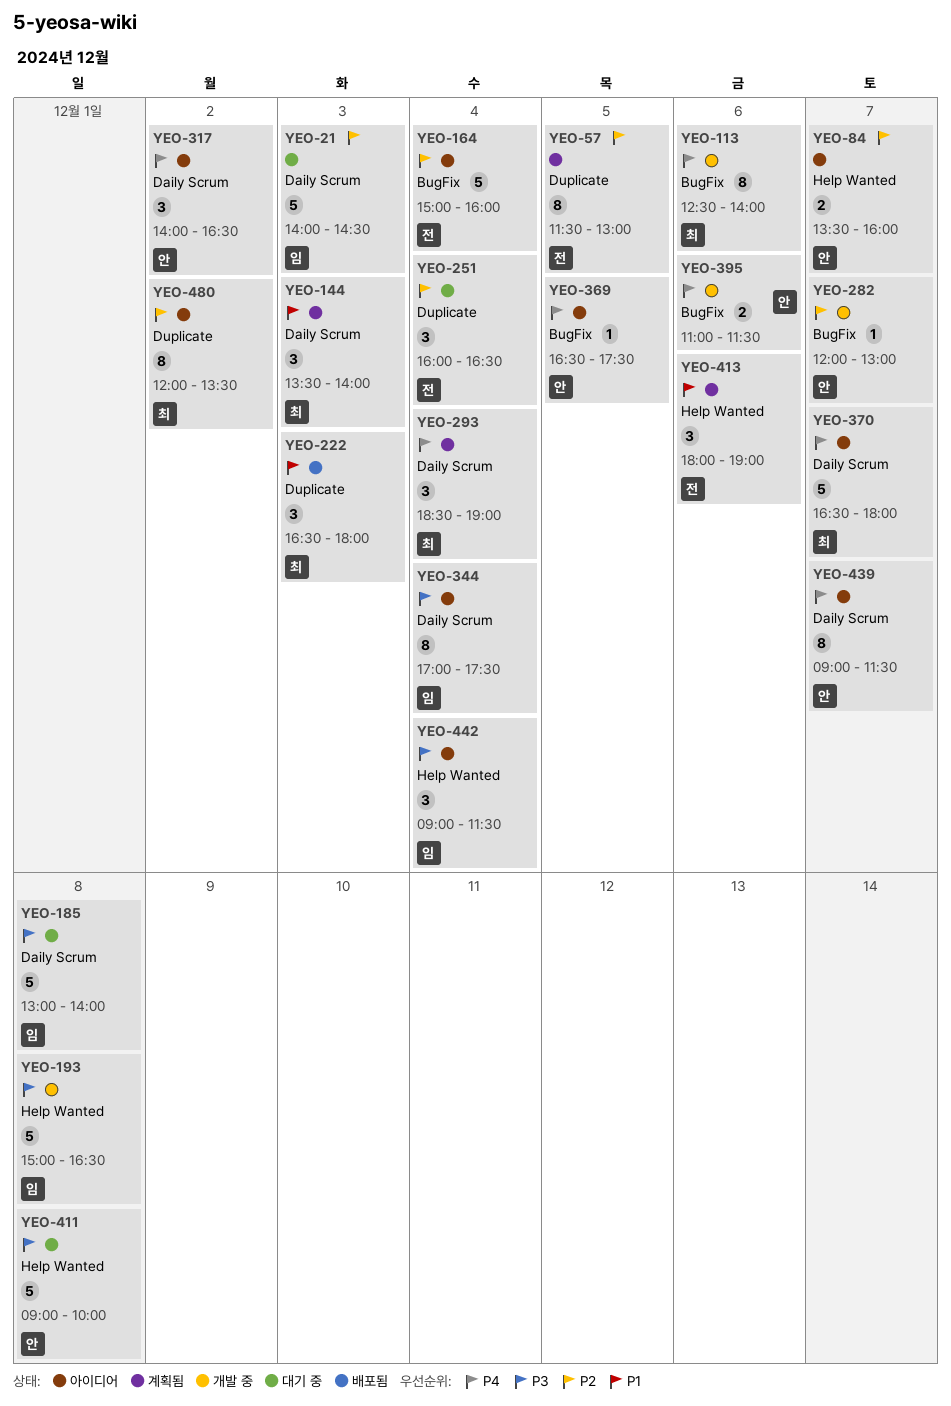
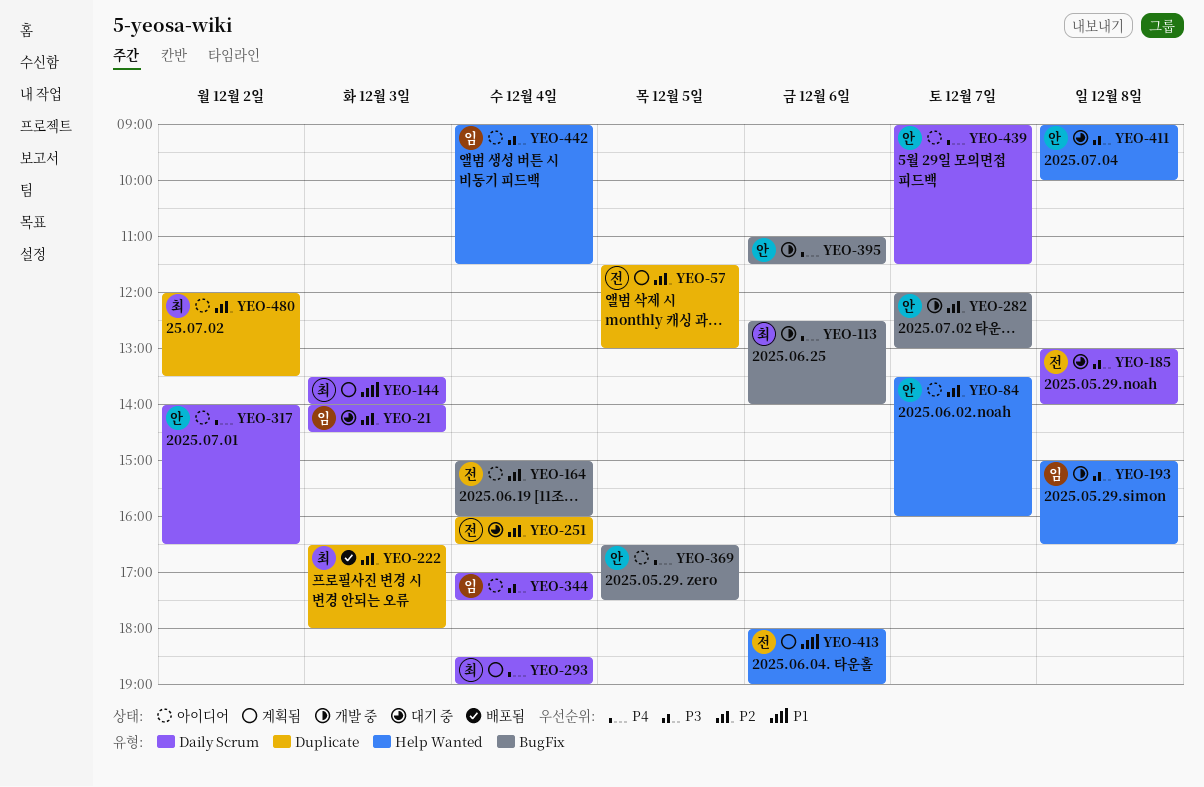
YEO-185, owner: 임 -> 전
YEO-222, priority: P1 -> P2
YEO-370: present -> none

